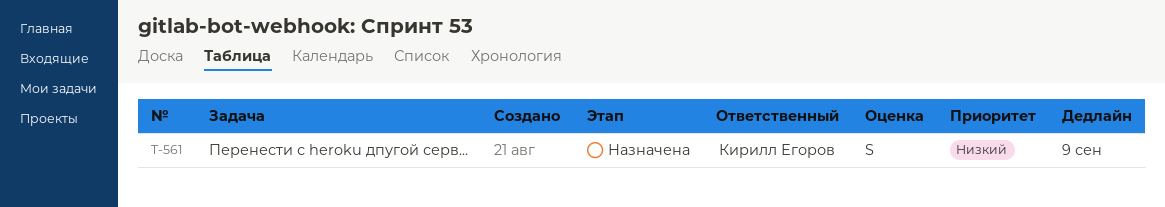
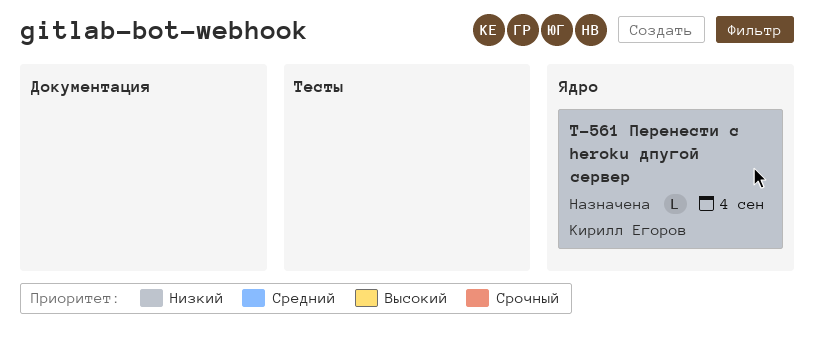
T-561, estimate: S -> L
T-561, due: Sep 9 -> Sep 4

